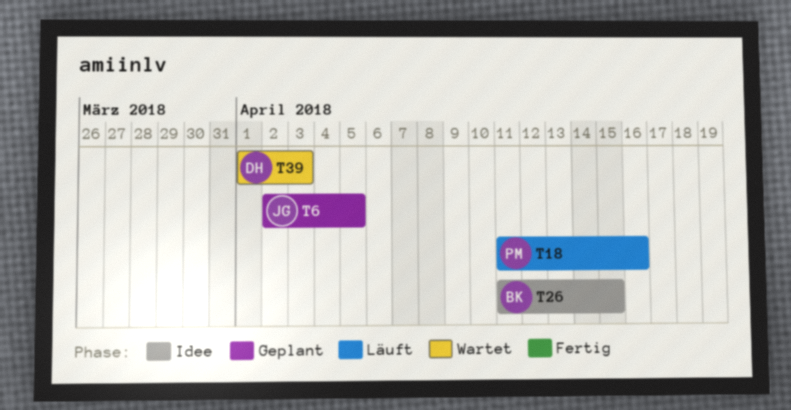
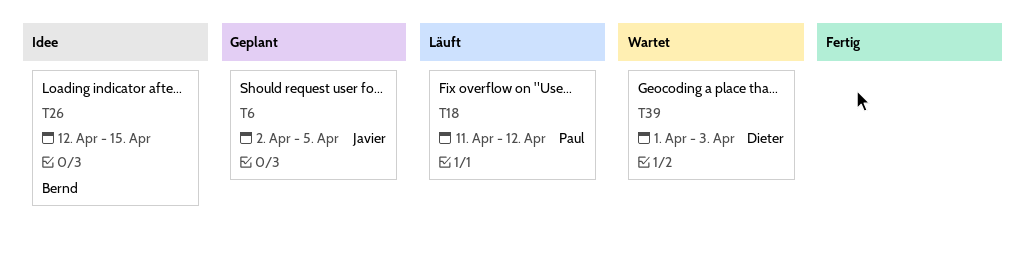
T18, due: Apr 16 -> Apr 12
T26, start: Apr 11 -> Apr 12

